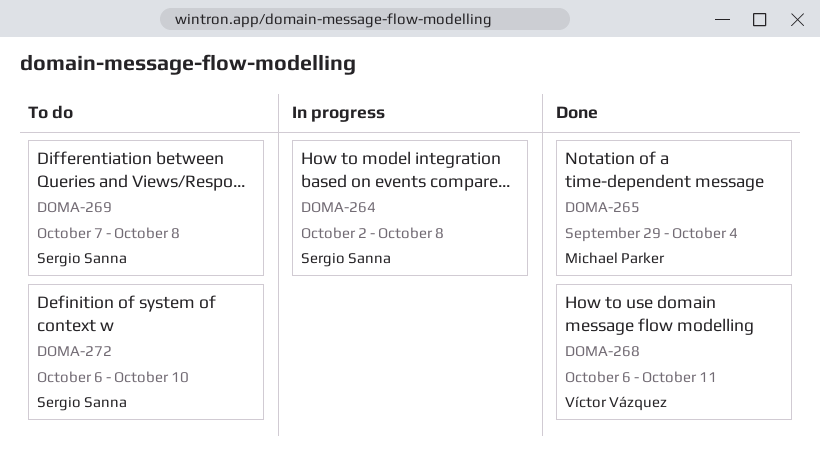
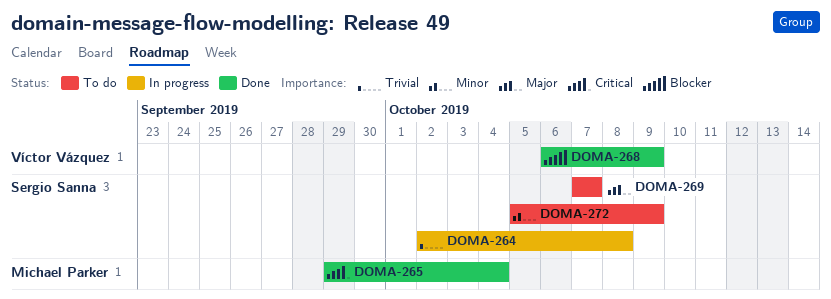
DOMA-268, due: Oct 11 -> Oct 9
DOMA-269, due: Oct 8 -> Oct 7
DOMA-272, start: Oct 6 -> Oct 5
DOMA-272, due: Oct 10 -> Oct 9

